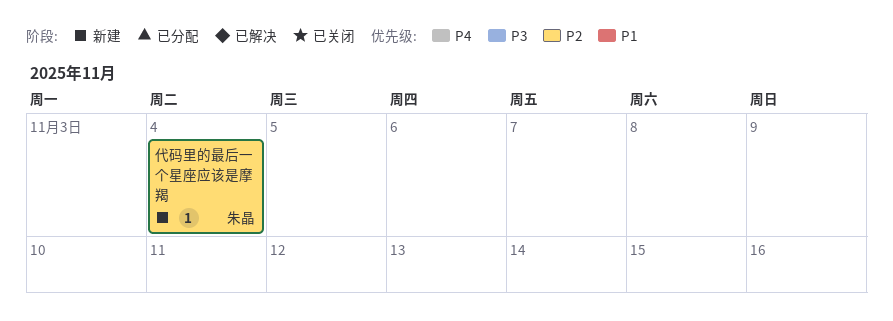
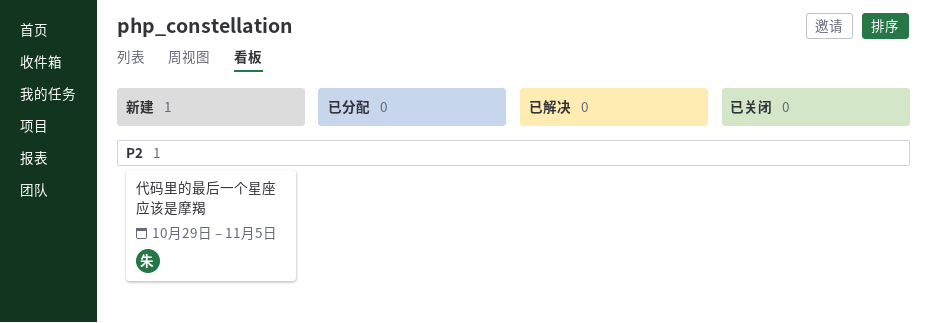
代码里的最后一个星座应该是摩羯, due: Nov 4 -> Nov 5

